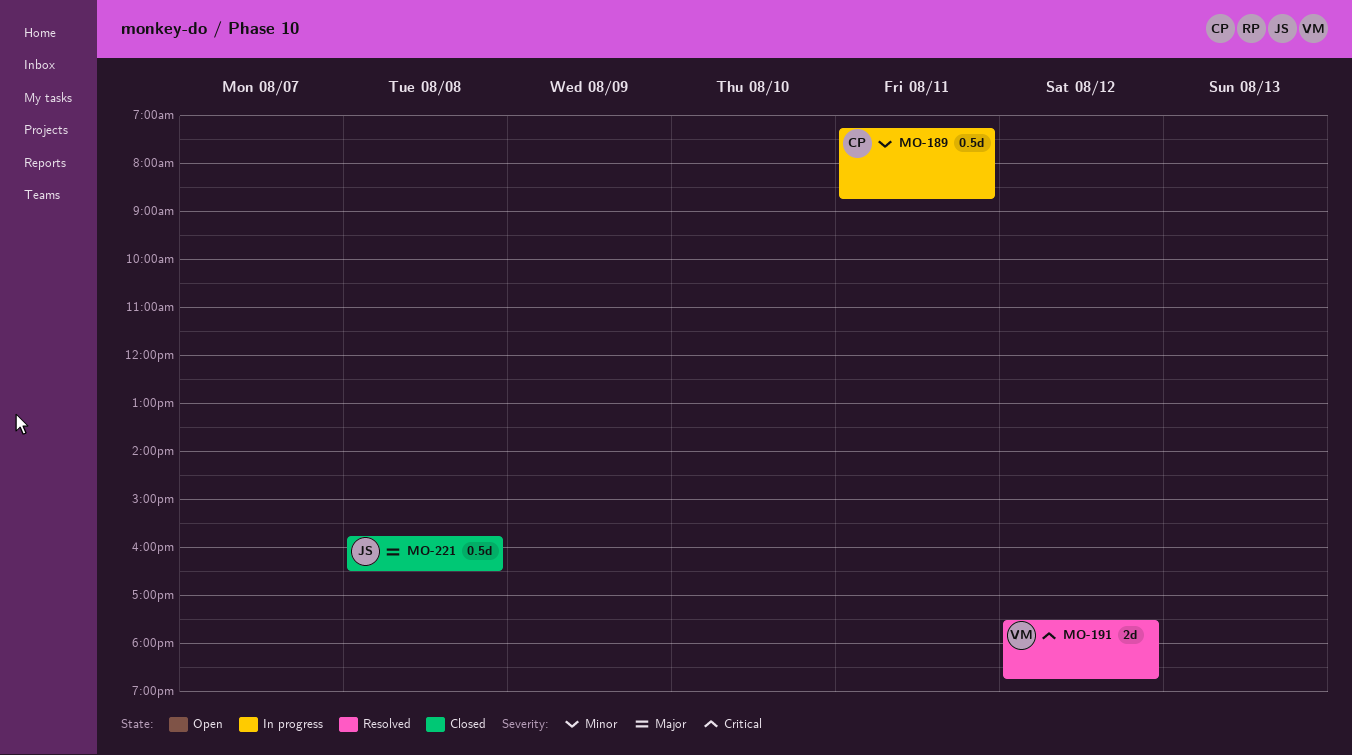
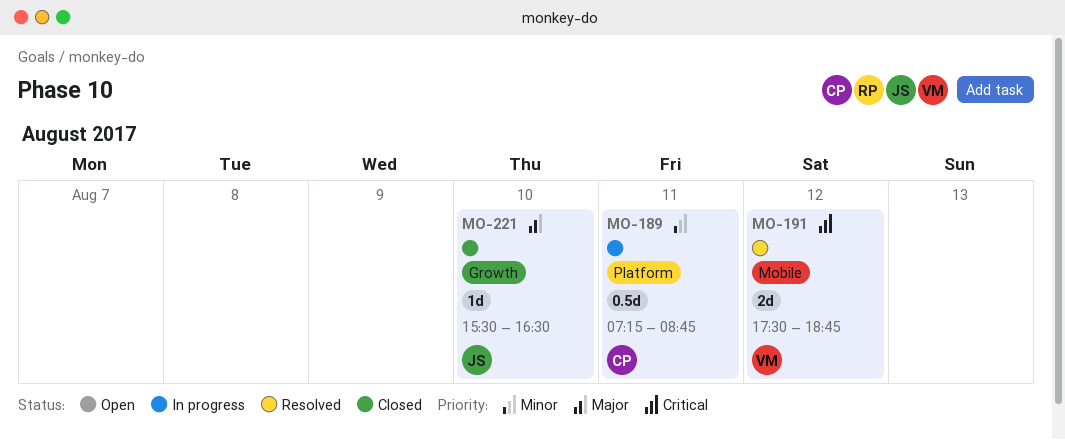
MO-221, estimate: 0.5d -> 1d
MO-221, day: Aug 8 -> Aug 10
MO-221, begins: 15:45 -> 15:30

